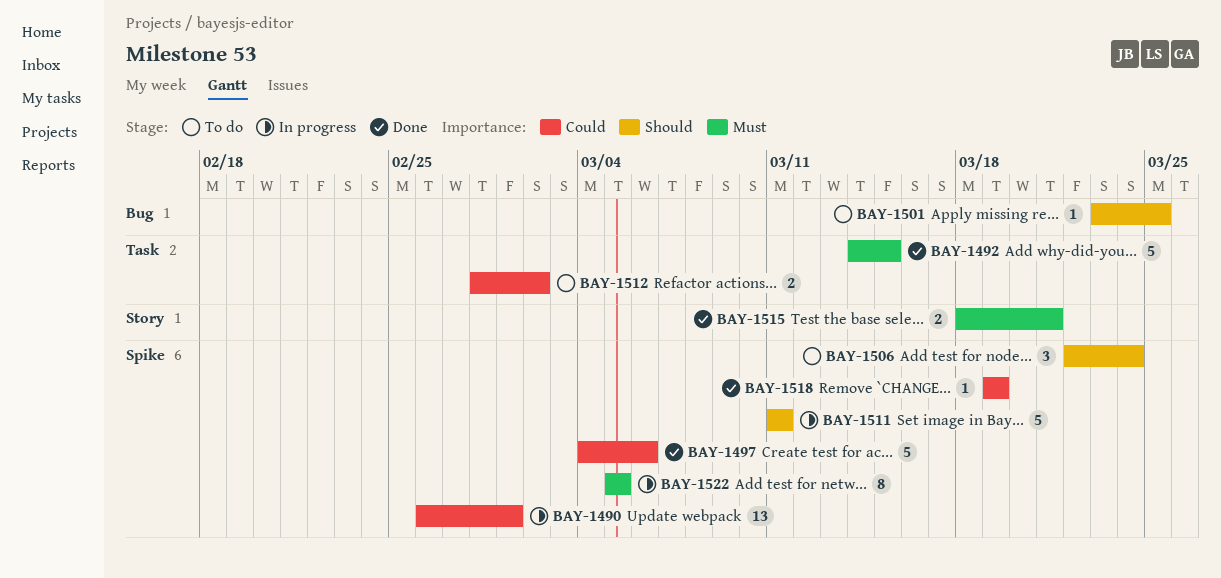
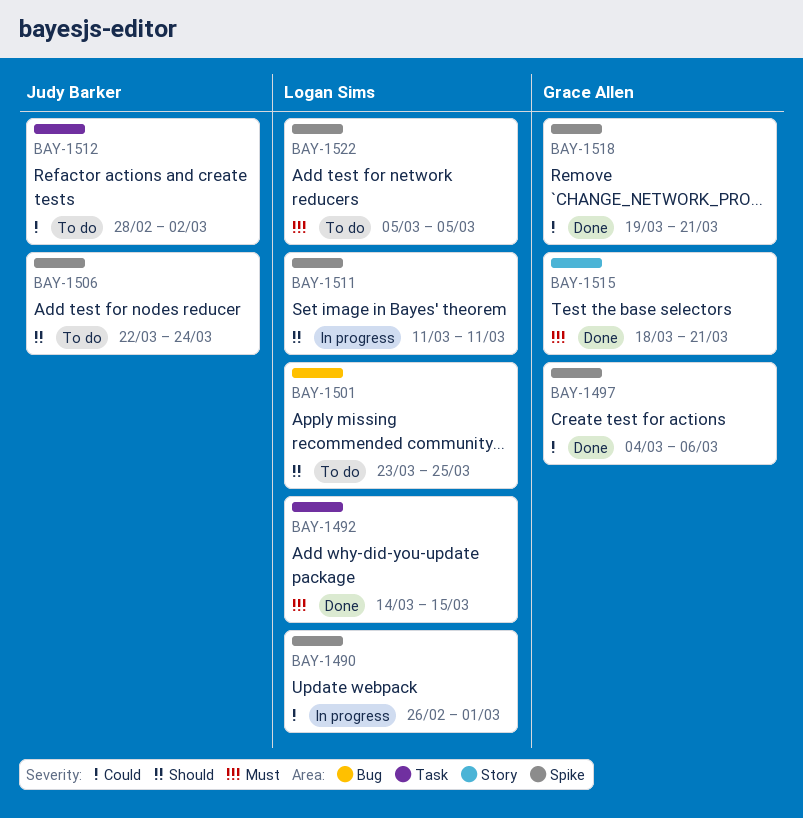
BAY-1518, due: Mar 19 -> Mar 21
BAY-1522, status: In progress -> To do

